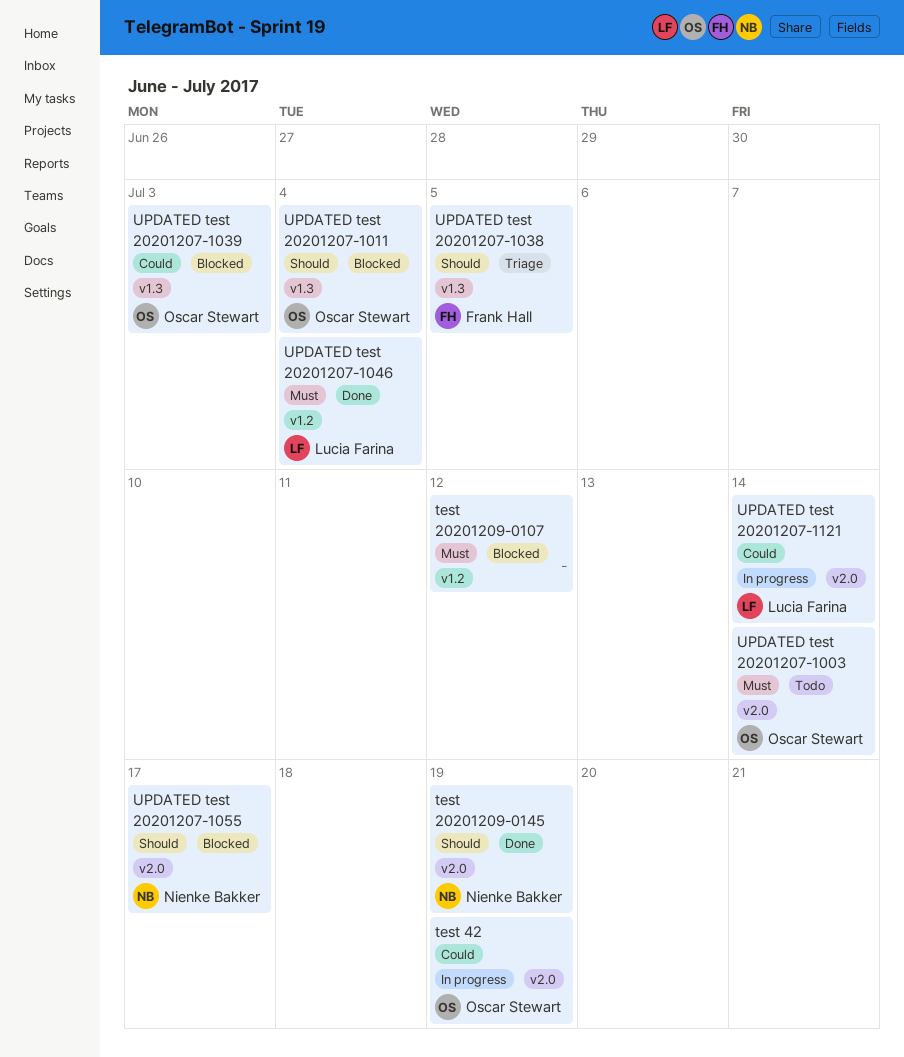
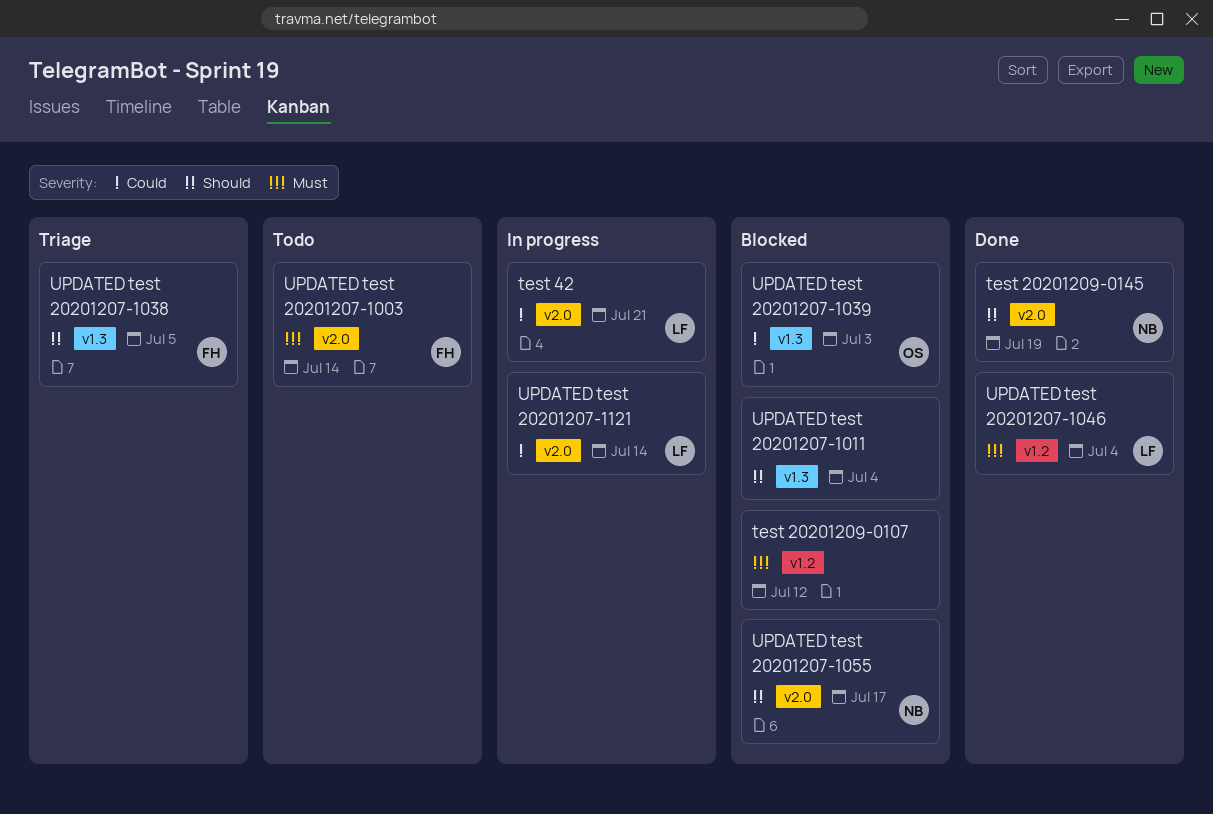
test 42, owner: Oscar Stewart -> Lucia Farina
test 42, due: Jul 19 -> Jul 21
UPDATED test 20201207-1003, owner: Oscar Stewart -> Frank Hall
UPDATED test 20201207-1011, owner: Oscar Stewart -> none

